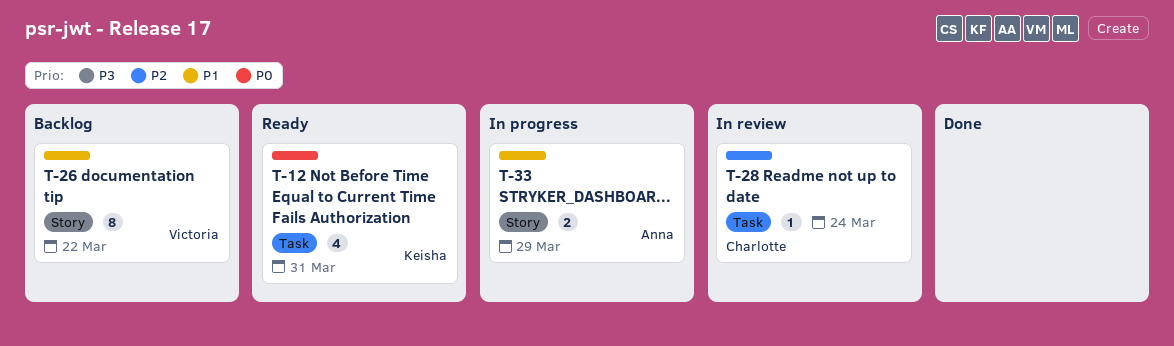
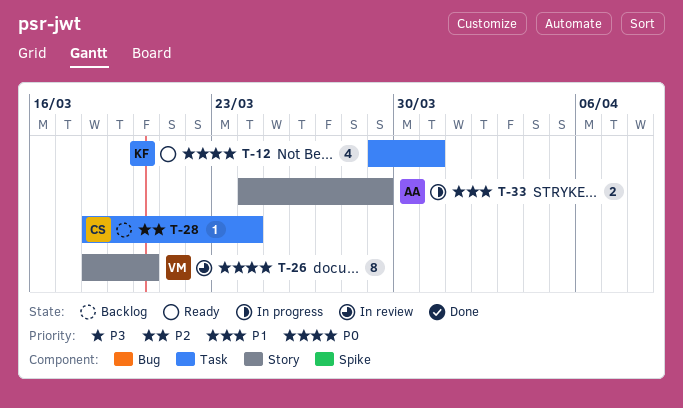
T-26, status: Backlog -> In review
T-26, priority: P1 -> P0
T-26, due: Mar 22 -> Mar 20
T-28, status: In review -> Backlog

